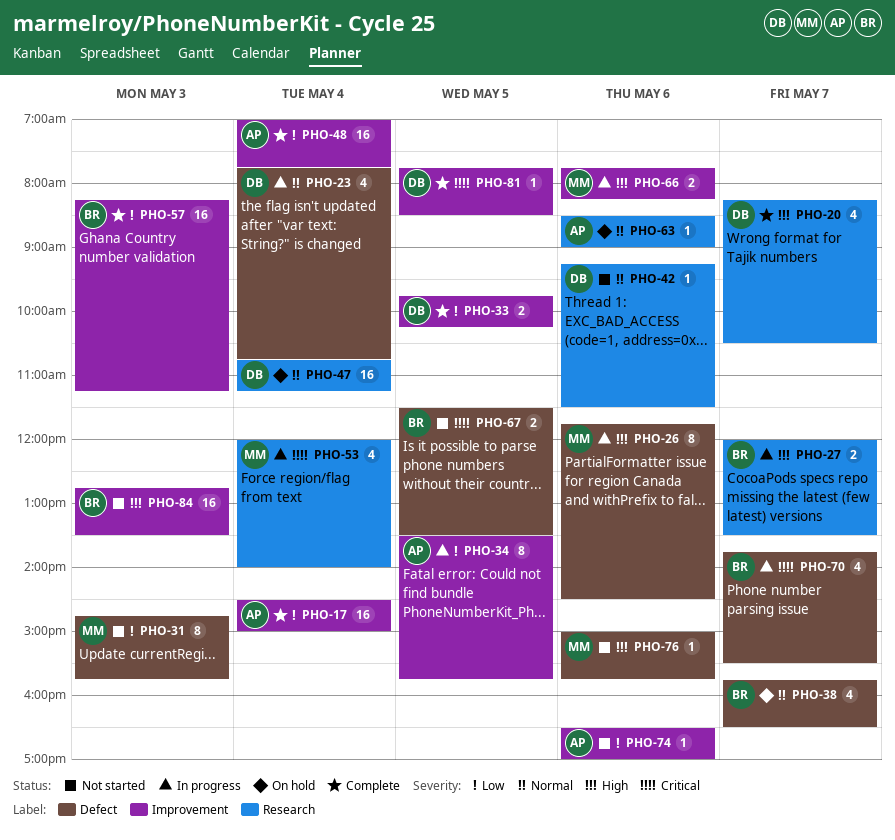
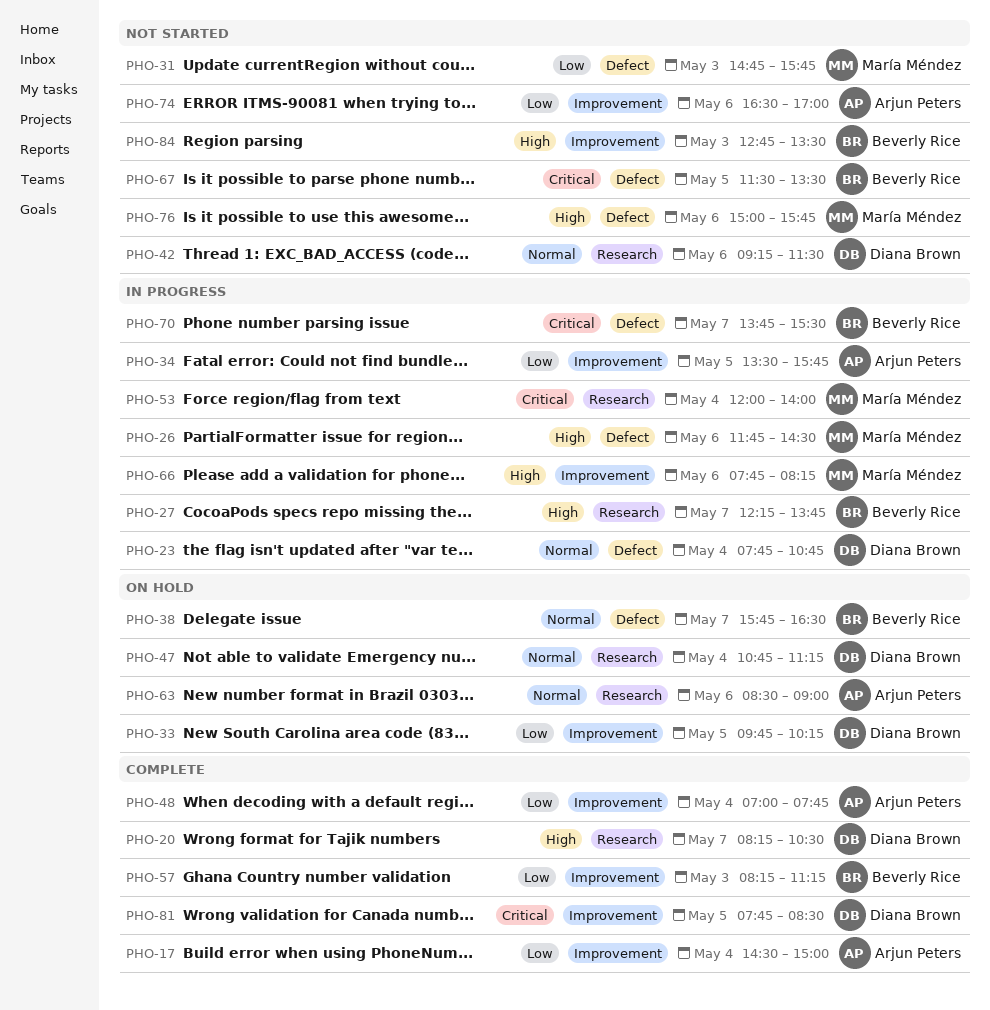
PHO-27, begins: 12:00 -> 12:15
PHO-27, ends: 13:30 -> 13:45
PHO-33, status: Complete -> On hold

